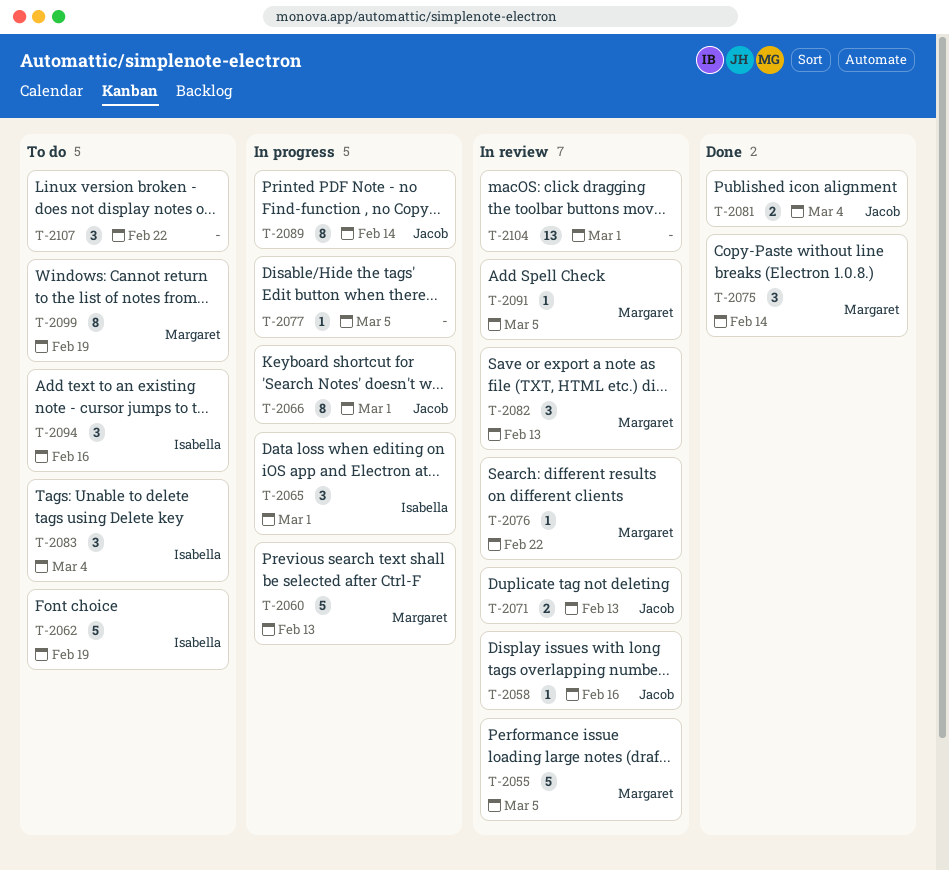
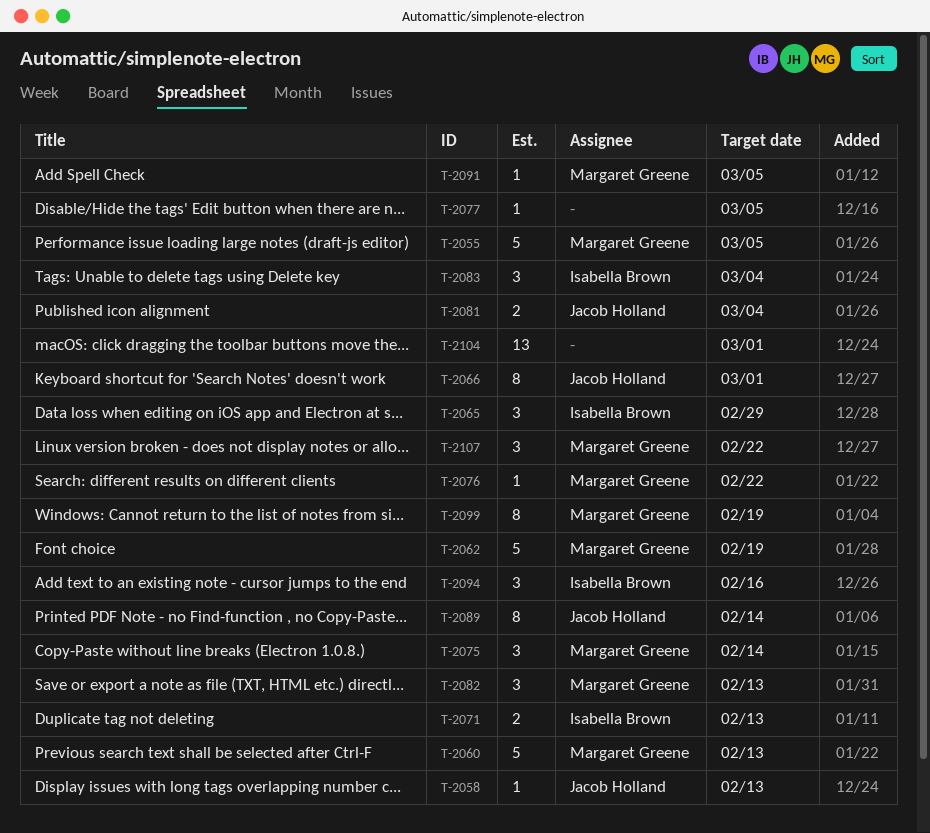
T-2058, due: Feb 16 -> Feb 13
T-2062, owner: Isabella Brown -> Margaret Greene
T-2065, due: Mar 1 -> Feb 29
T-2071, owner: Jacob Holland -> Isabella Brown
T-2107, owner: none -> Margaret Greene

